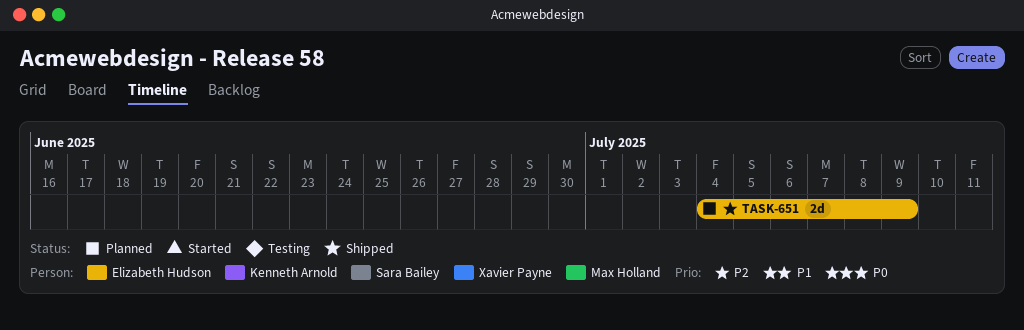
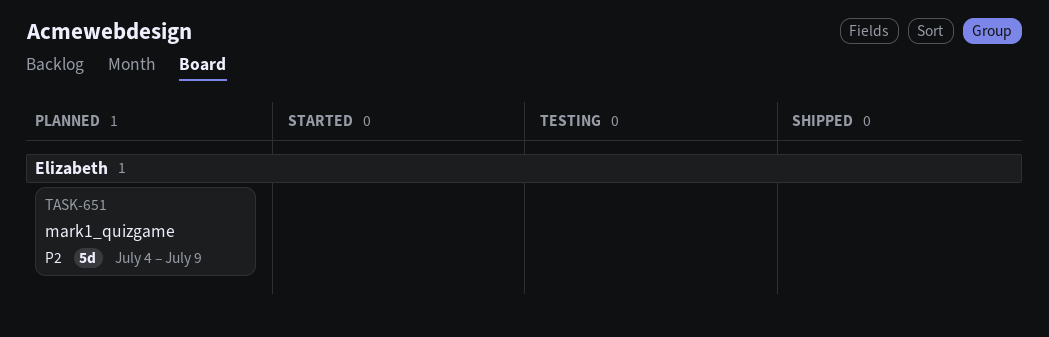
TASK-651, estimate: 2d -> 5d

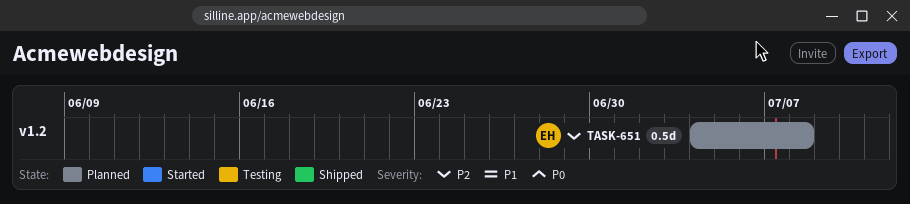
TASK-651, estimate: 5d -> 0.5d
TASK-651, due: Jul 9 -> Jul 8

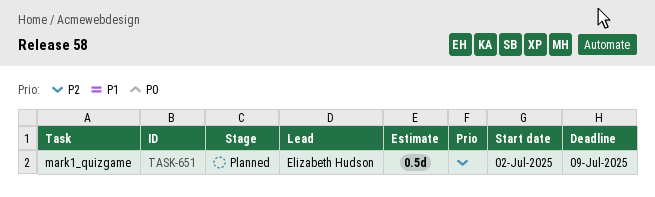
TASK-651, start: Jul 4 -> Jul 2
TASK-651, due: Jul 8 -> Jul 9

